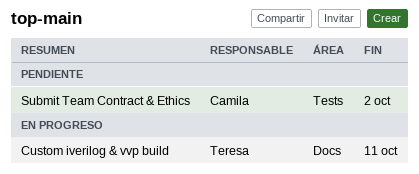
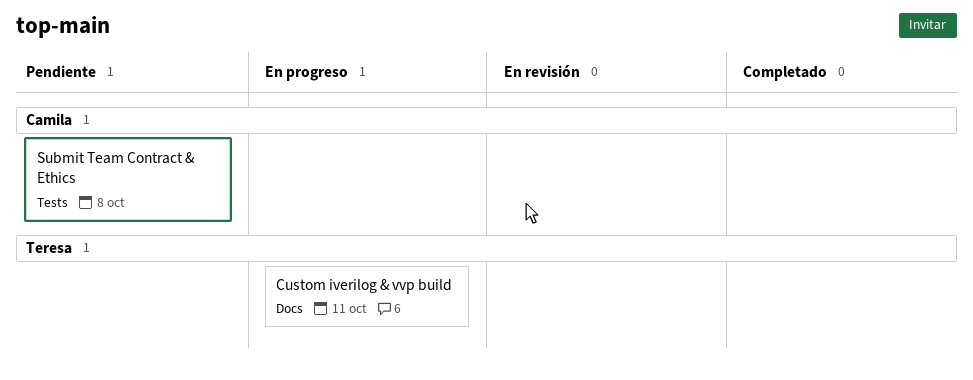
Submit Team Contract & Ethics, due: Oct 2 -> Oct 8

